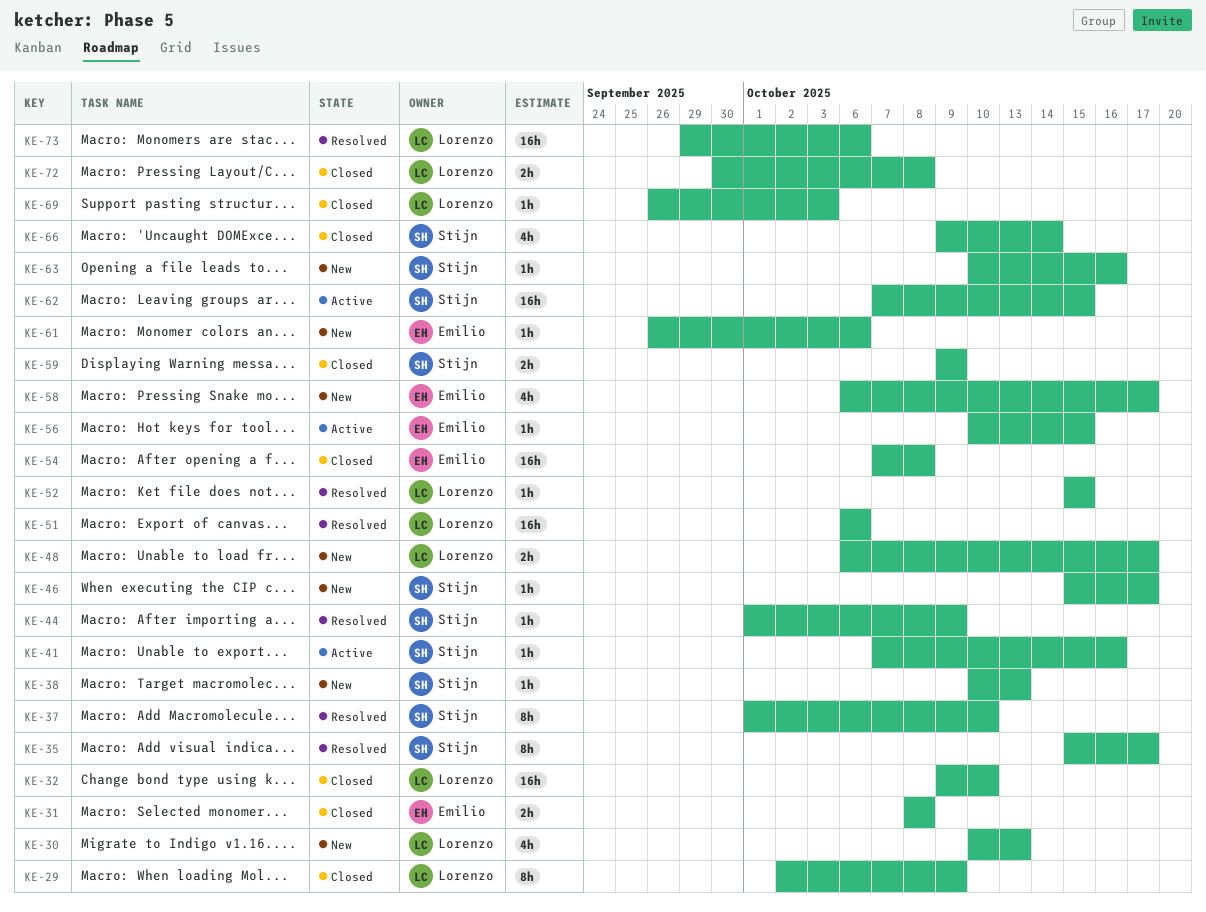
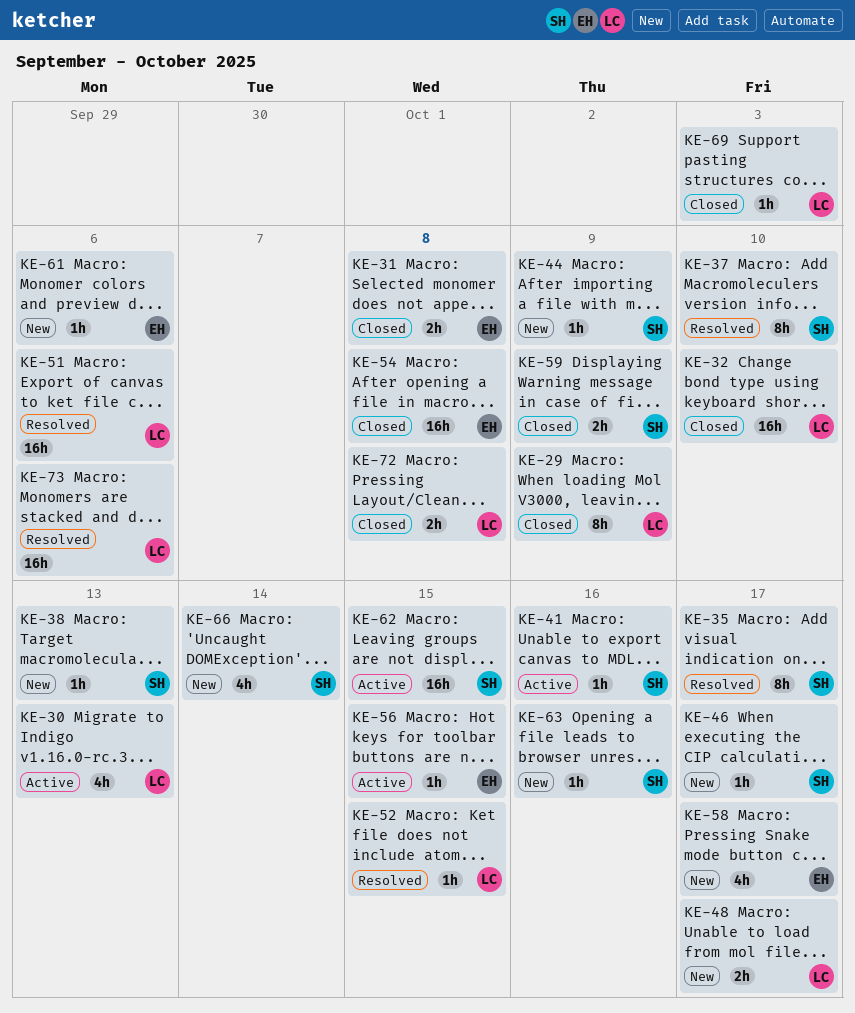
KE-30, status: New -> Active
KE-44, status: Resolved -> New
KE-66, status: Closed -> New

